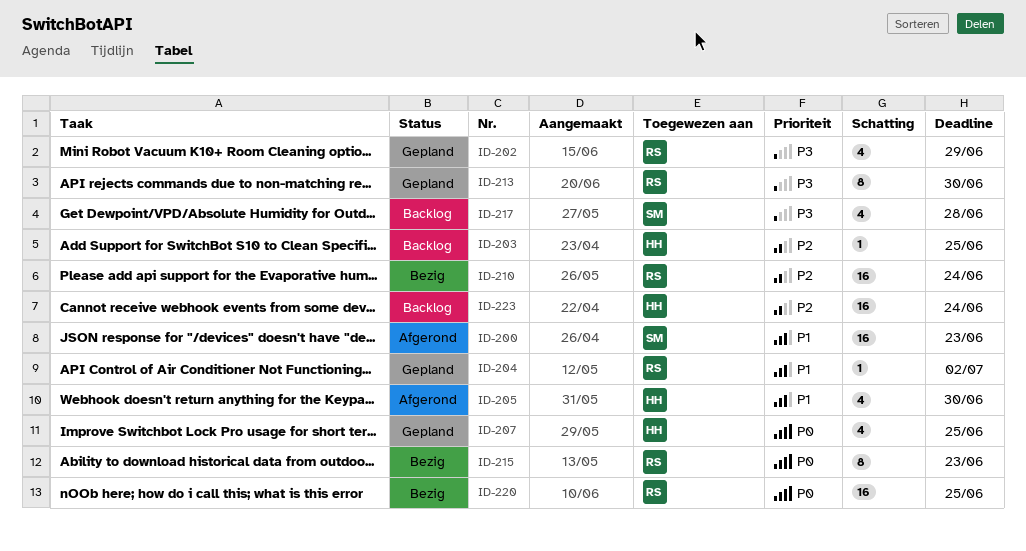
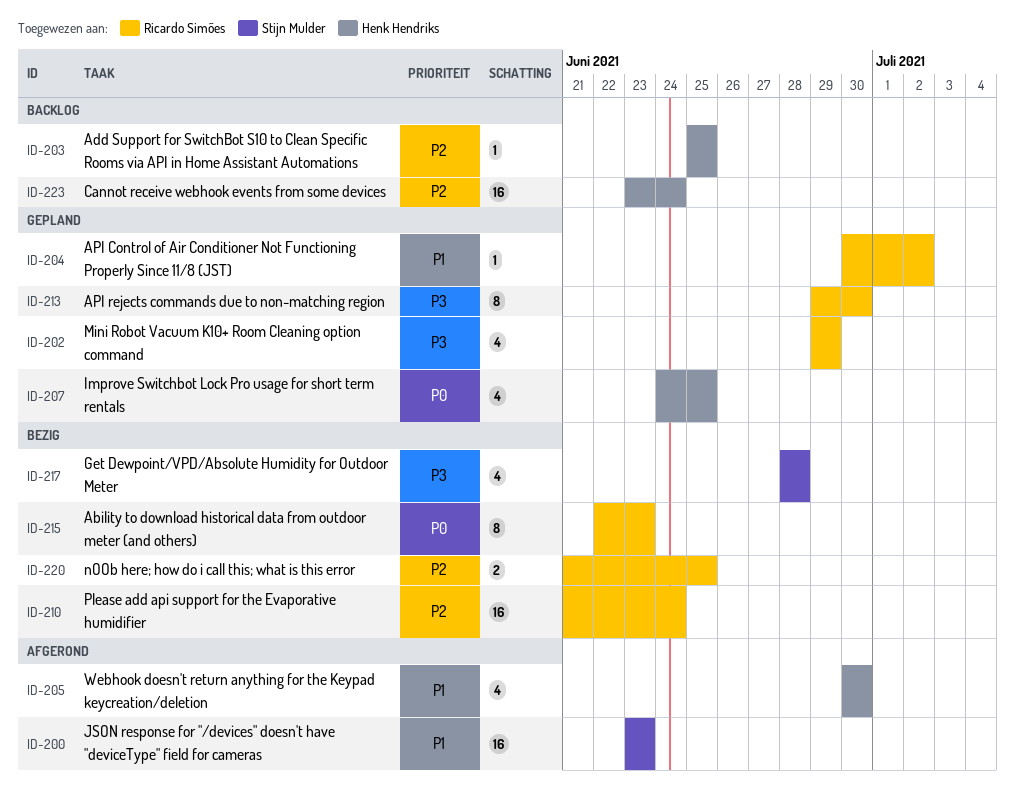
ID-217, status: Backlog -> Bezig
ID-220, priority: P0 -> P2
ID-220, estimate: 16 -> 2

